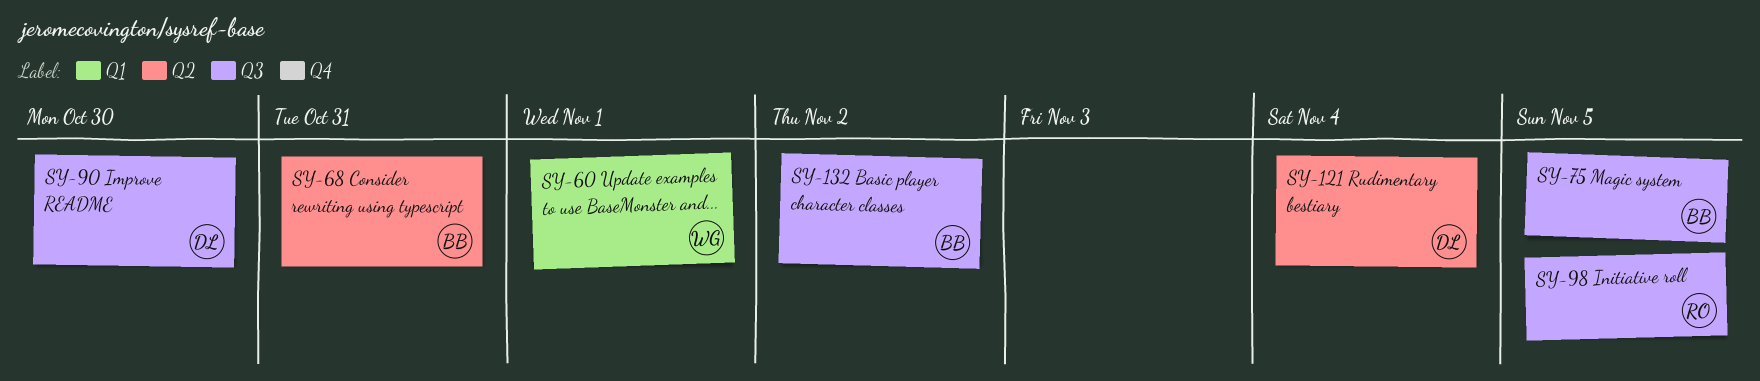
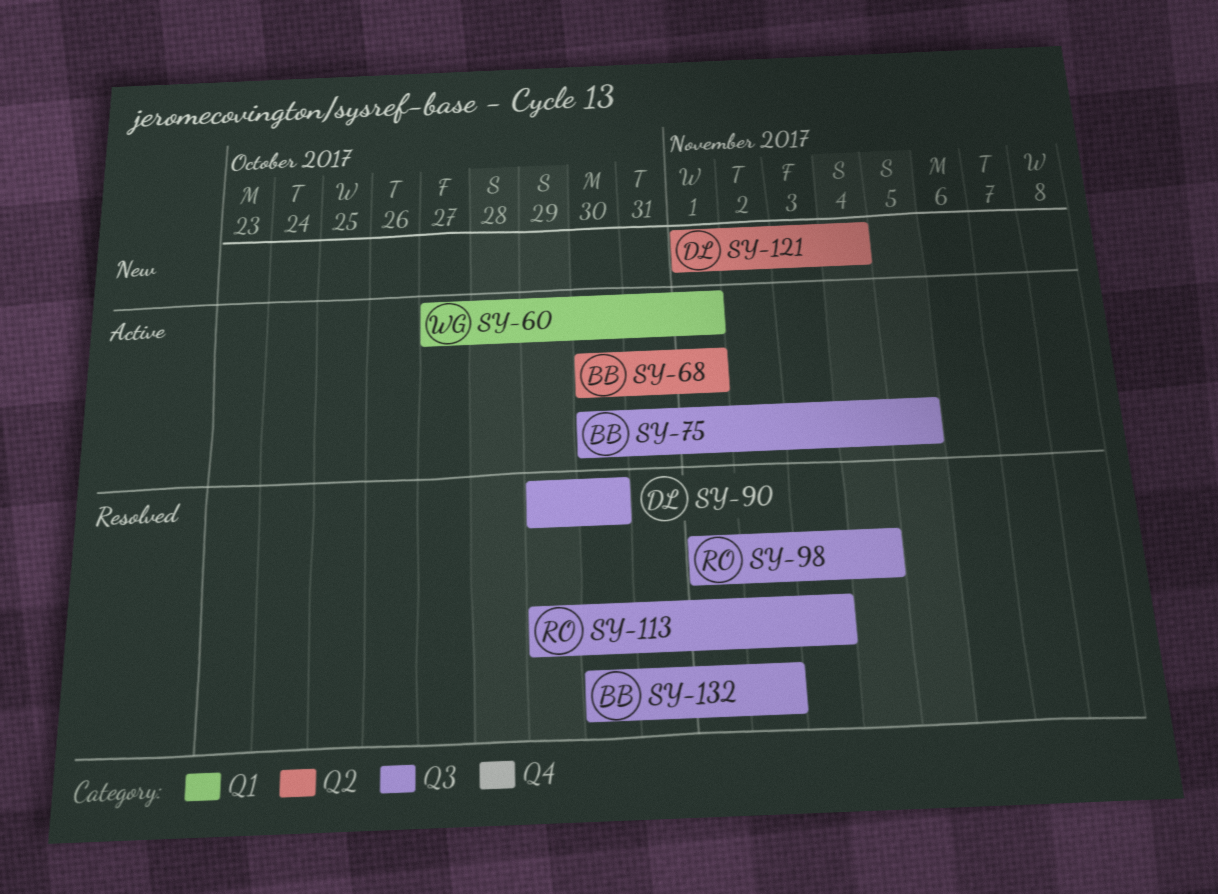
SY-68, due: Oct 31 -> Nov 1
SY-98, due: Nov 5 -> Nov 4
SY-113: none -> present

